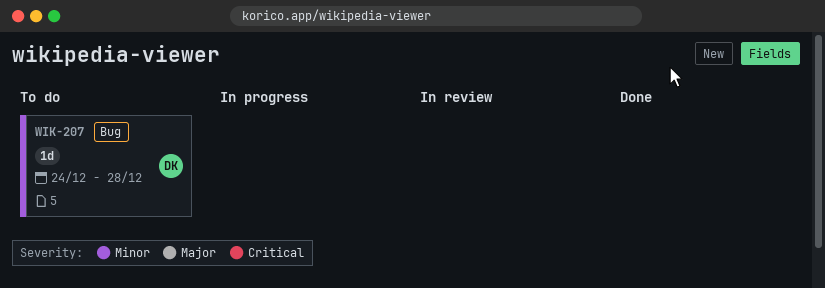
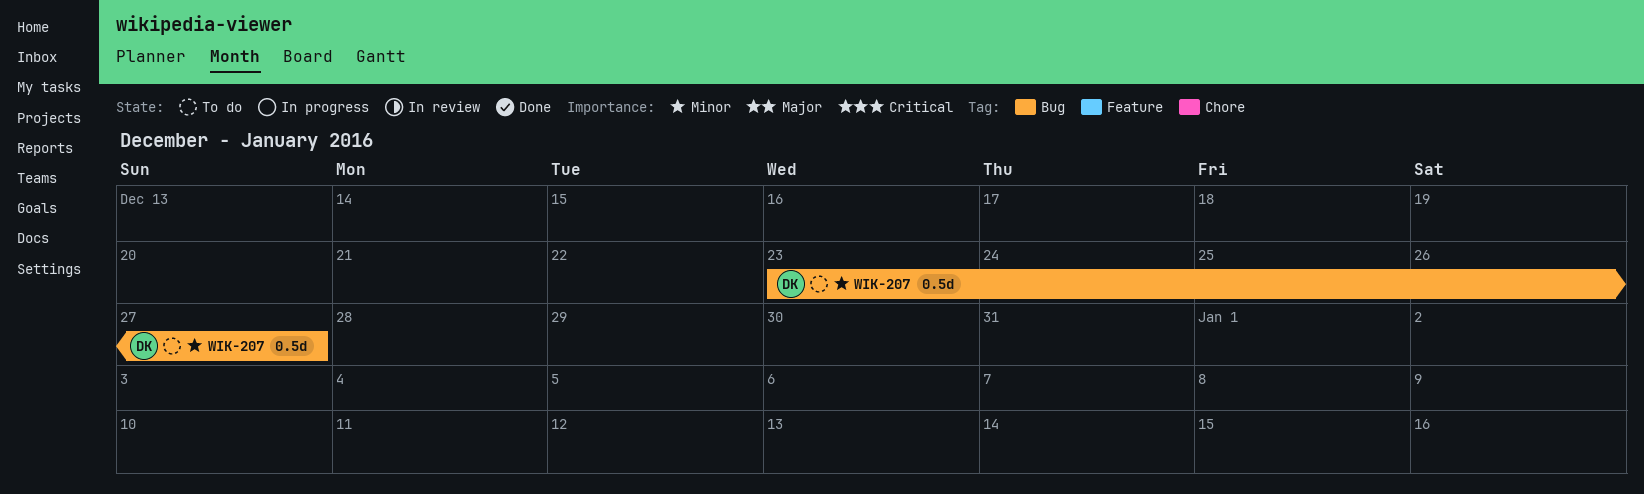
WIK-207, estimate: 1d -> 0.5d
WIK-207, start: Dec 24 -> Dec 23
WIK-207, due: Dec 28 -> Dec 27

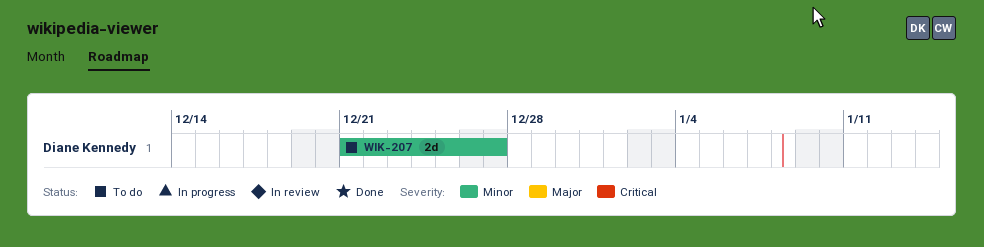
WIK-207, estimate: 0.5d -> 2d
WIK-207, start: Dec 23 -> Dec 21

